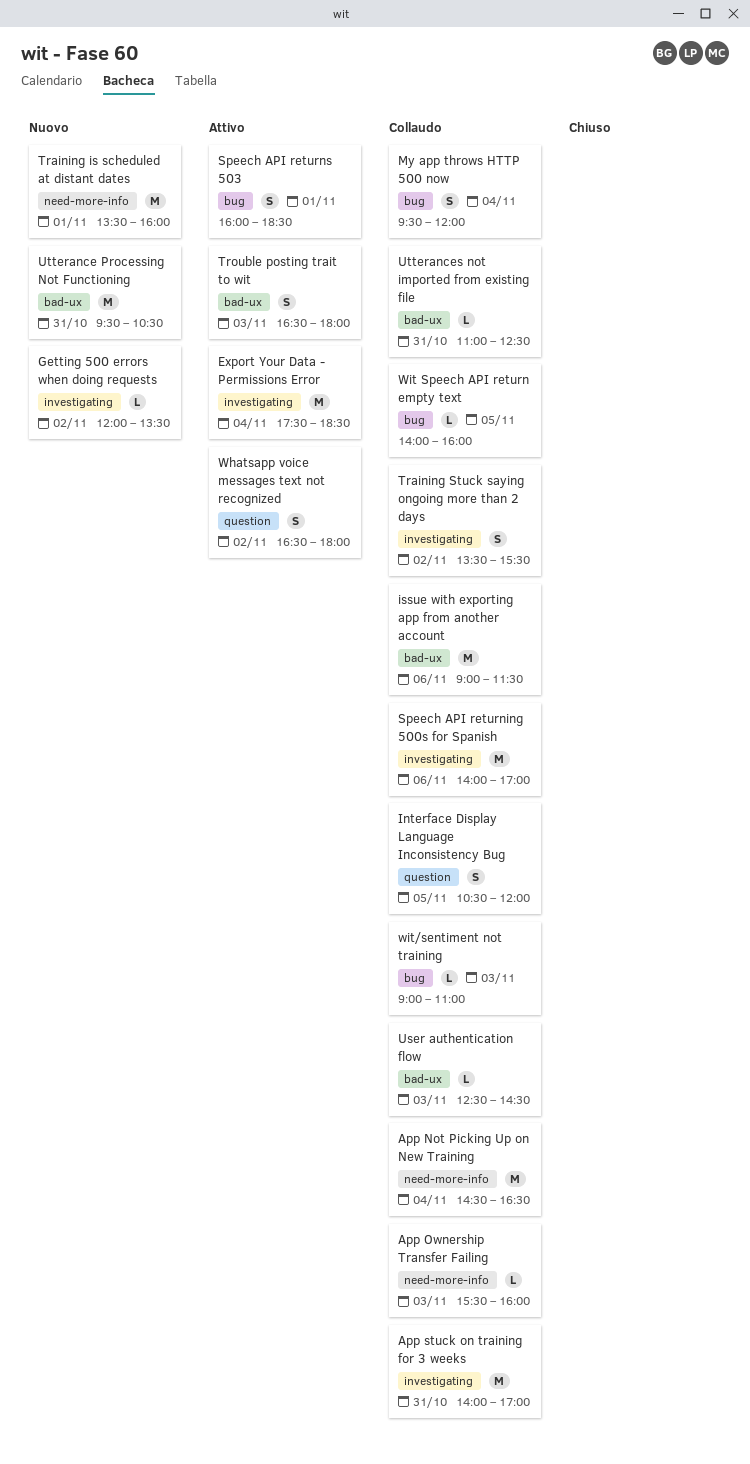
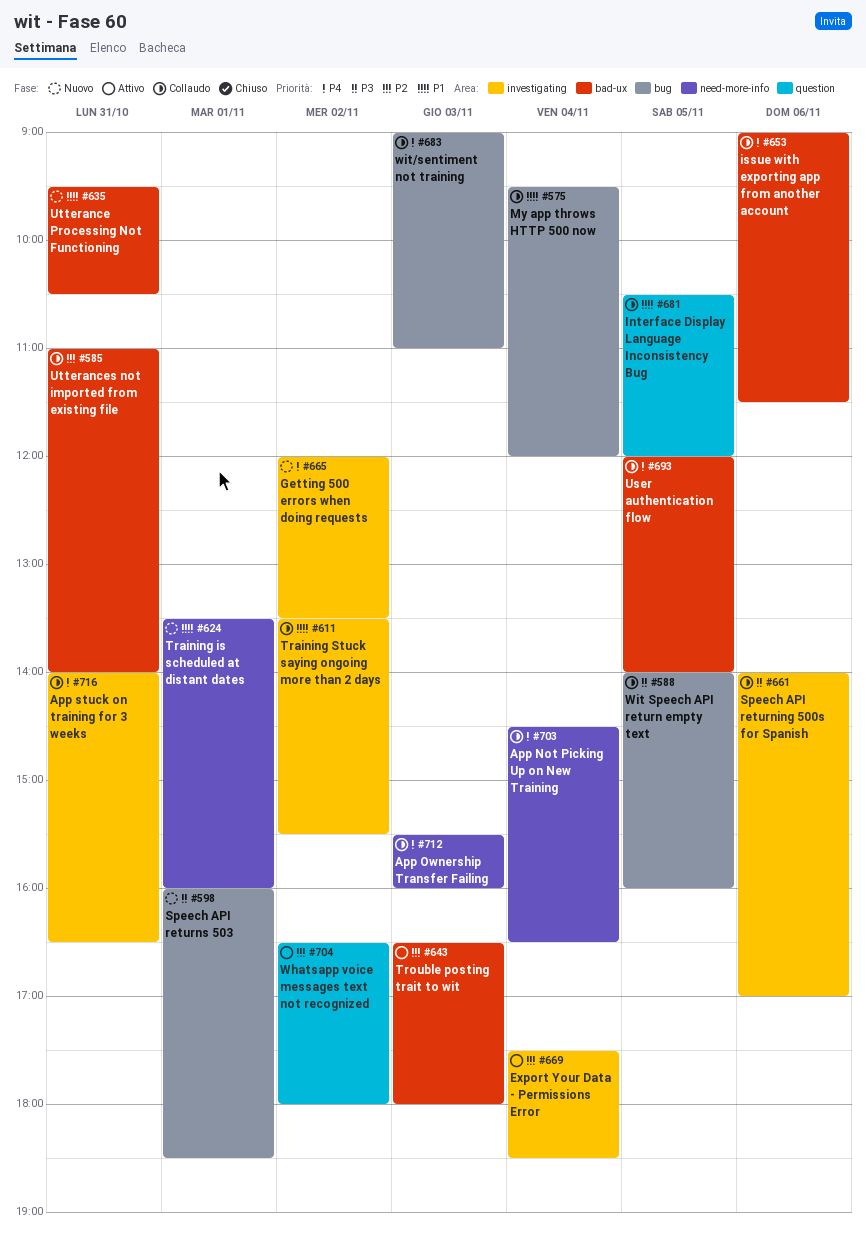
App stuck on training for 3 weeks, ends: 17:00 -> 16:30
Speech API returns 503, status: Attivo -> Nuovo
User authentication flow, day: Nov 3 -> Nov 5
User authentication flow, begins: 12:30 -> 12:00
User authentication flow, ends: 14:30 -> 14:00
Utterances not imported from existing file, ends: 12:30 -> 14:00

